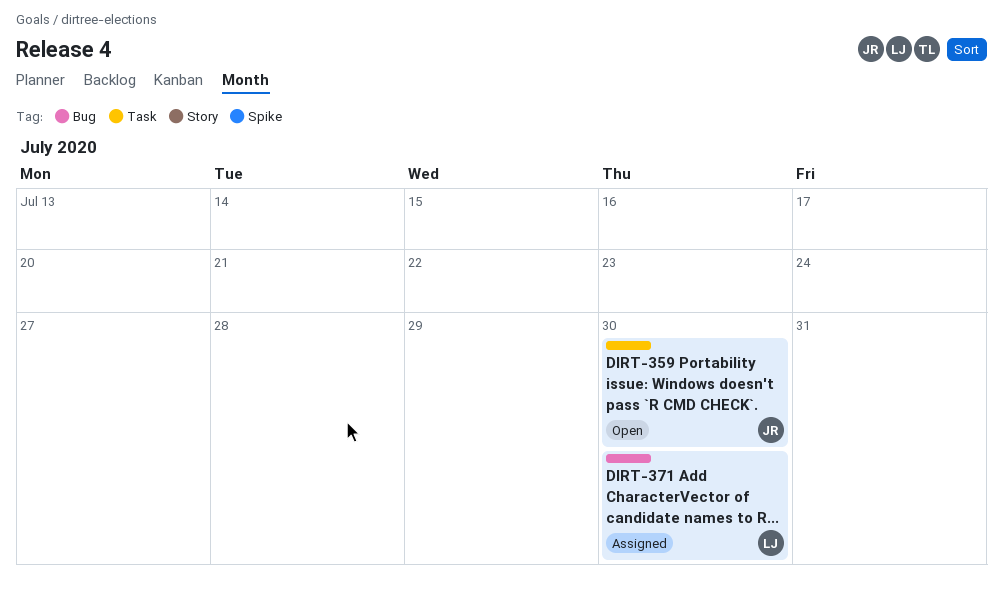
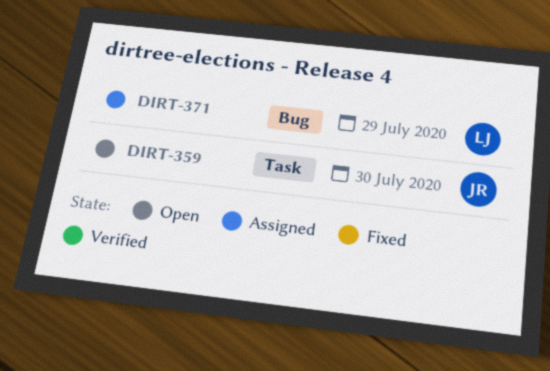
DIRT-371, due: Jul 30 -> Jul 29

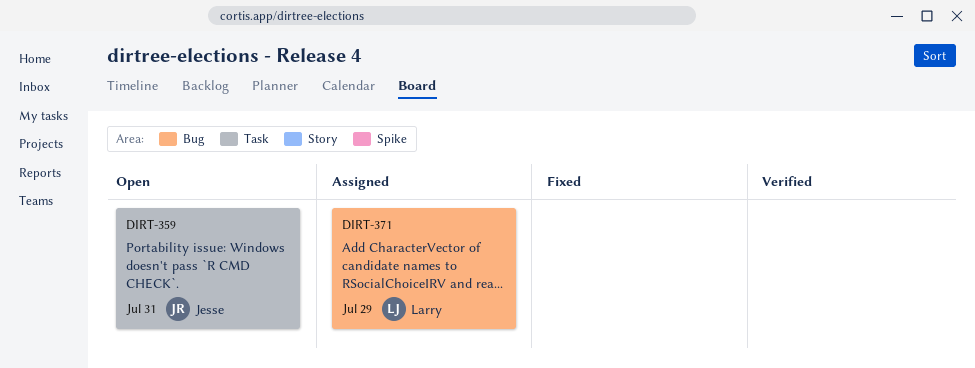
DIRT-359, due: Jul 30 -> Jul 31

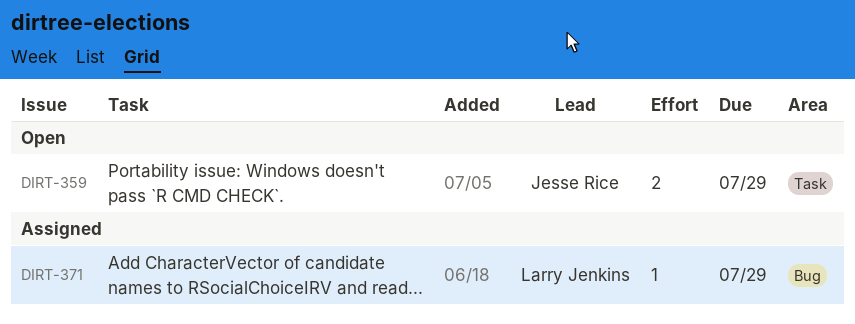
DIRT-359, due: Jul 31 -> Jul 29

